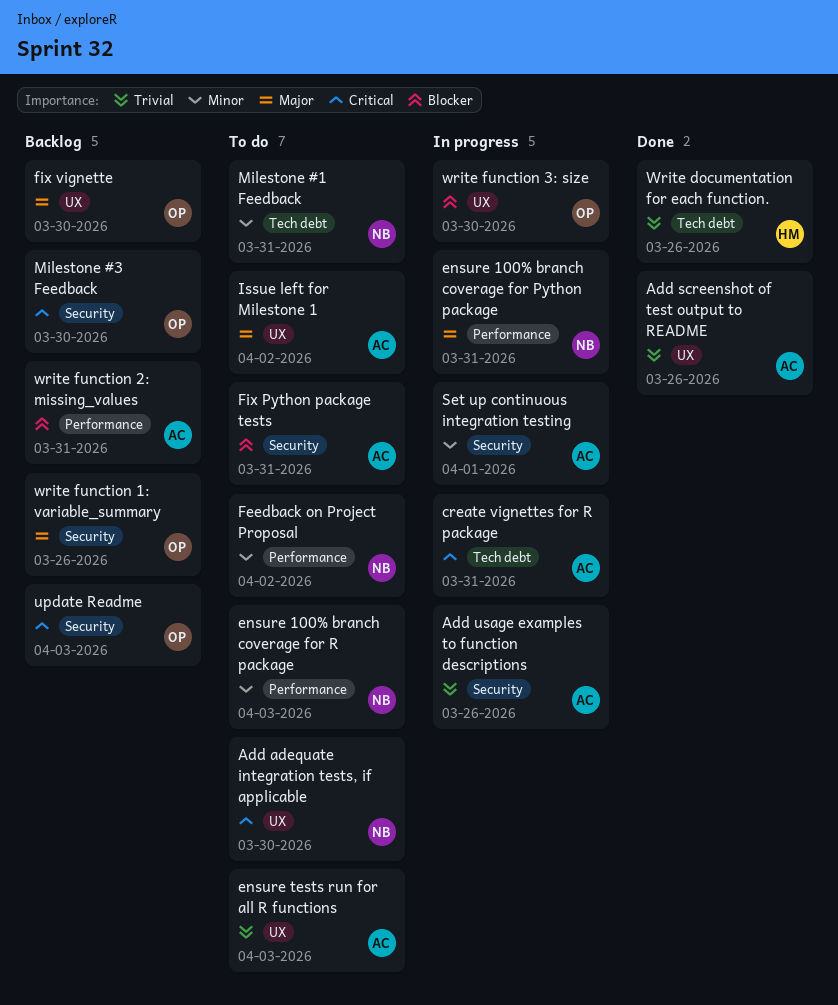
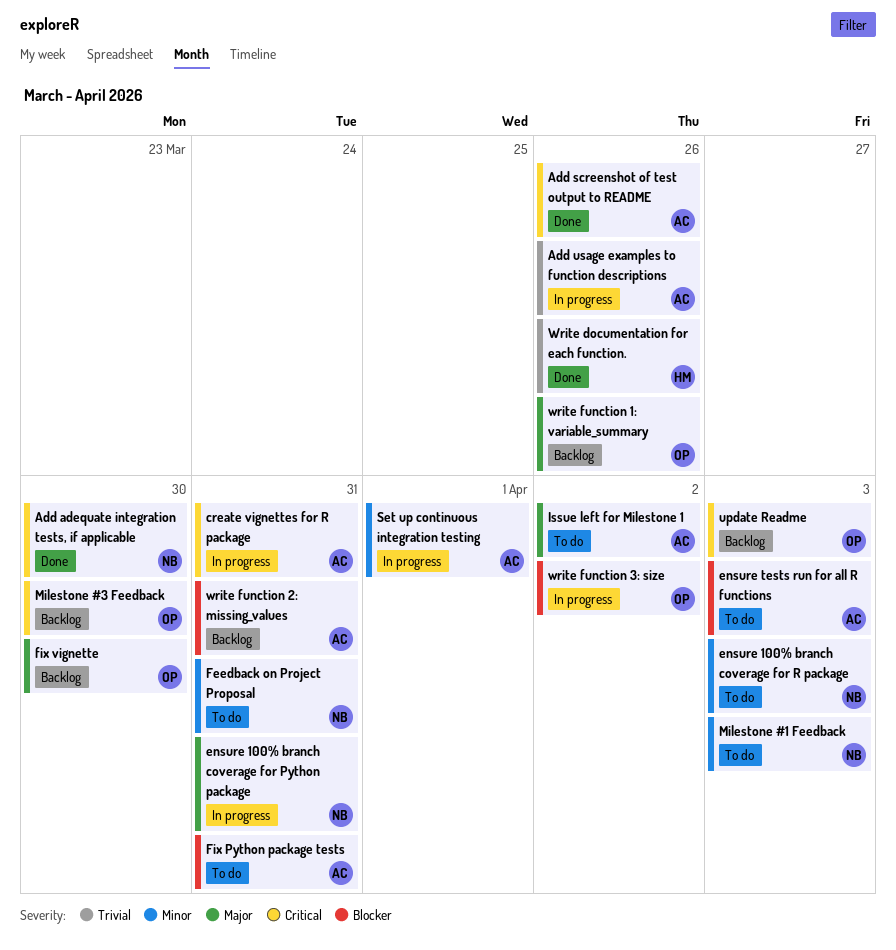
Add adequate integration tests, if applicable, status: To do -> Done
Add screenshot of test output to README, priority: Trivial -> Critical
ensure tests run for all R functions, priority: Trivial -> Blocker
Feedback on Project Proposal, due: Apr 2 -> Mar 31
Milestone #1 Feedback, due: Mar 31 -> Apr 3
write function 3: size, due: Mar 30 -> Apr 2

